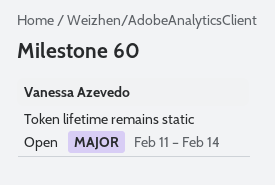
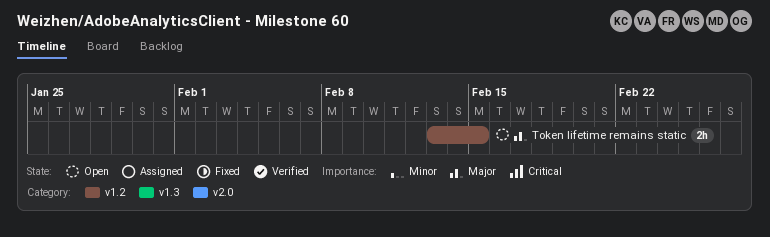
Token lifetime remains static, start: Feb 11 -> Feb 13
Token lifetime remains static, due: Feb 14 -> Feb 15

